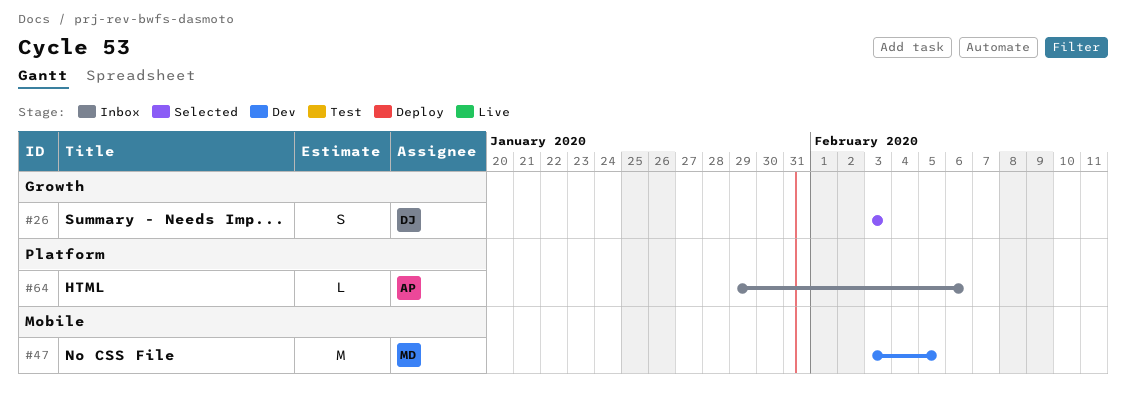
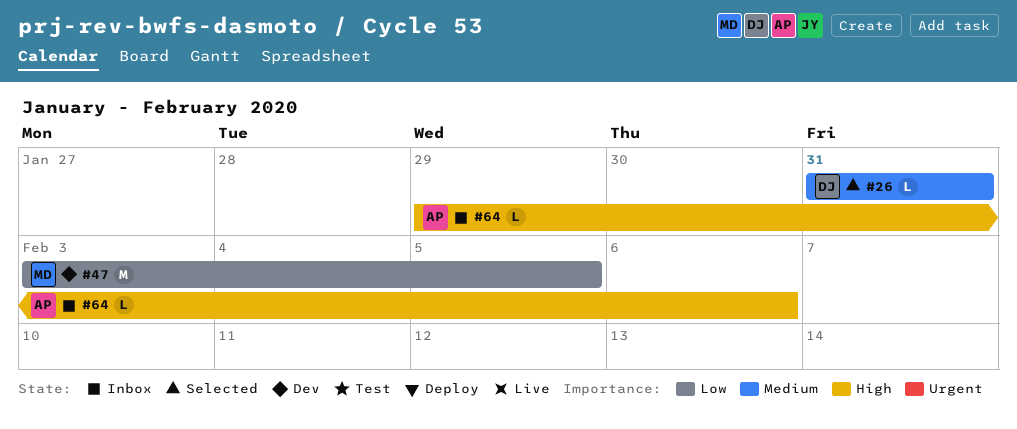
#26, estimate: S -> L
#26, start: Feb 3 -> Jan 31
#26, due: Feb 3 -> Jan 31

